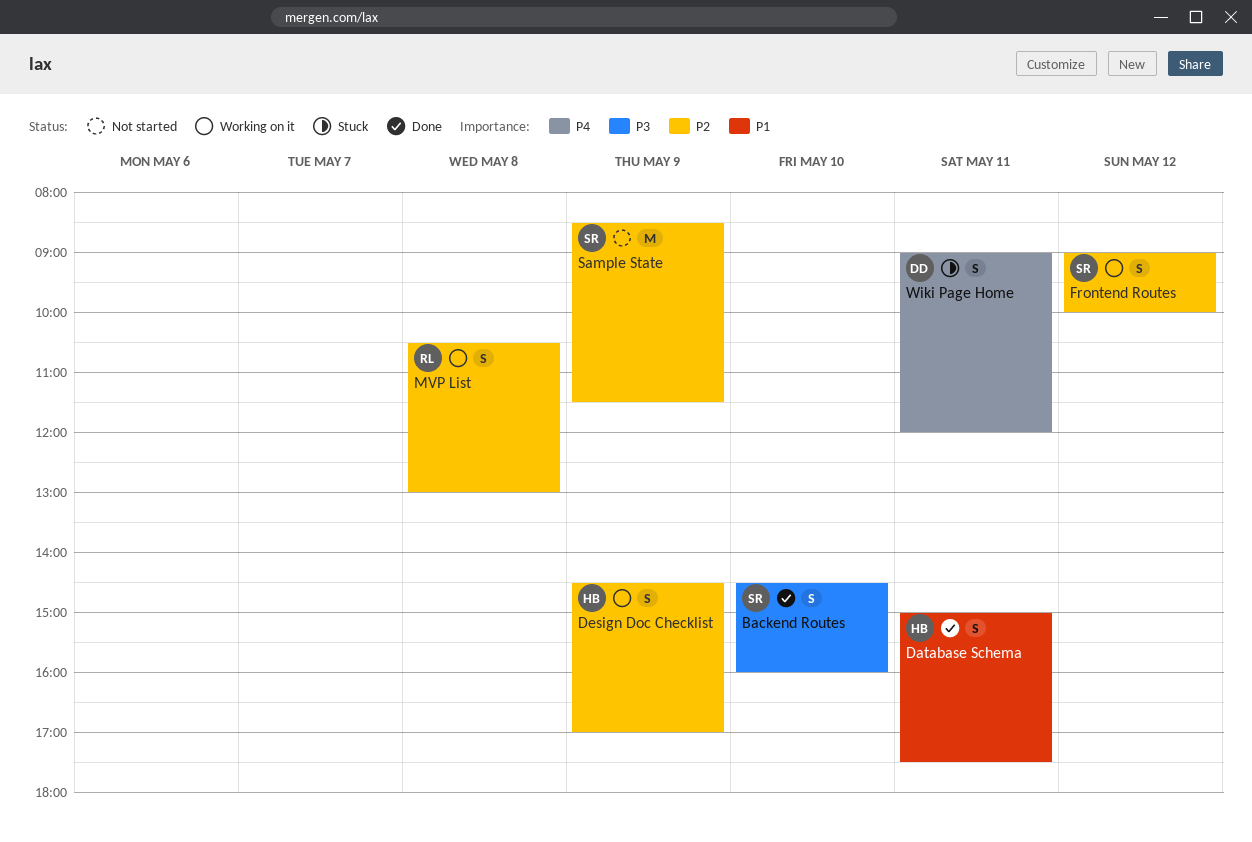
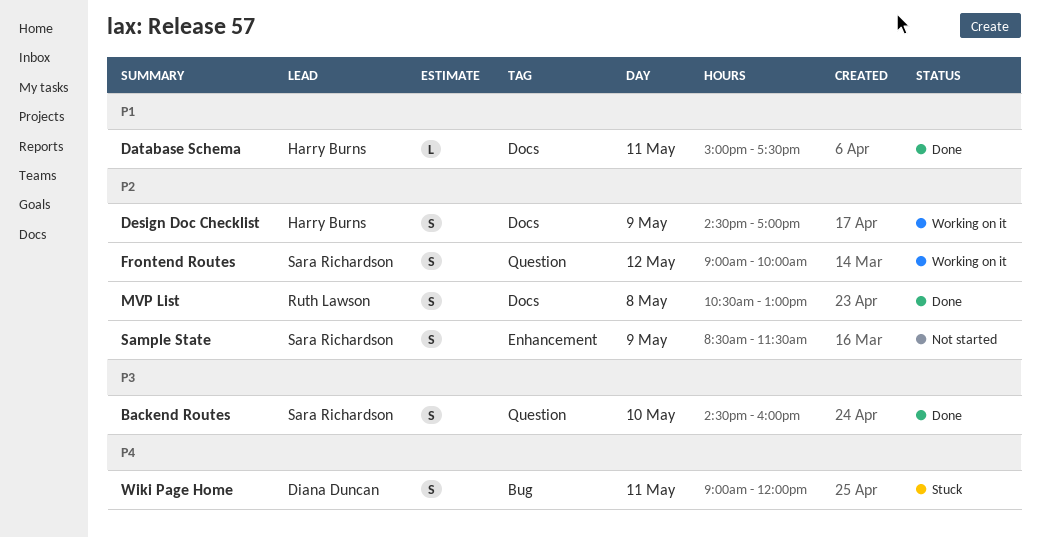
Database Schema, estimate: S -> L
MVP List, status: Working on it -> Done
Sample State, estimate: M -> S

